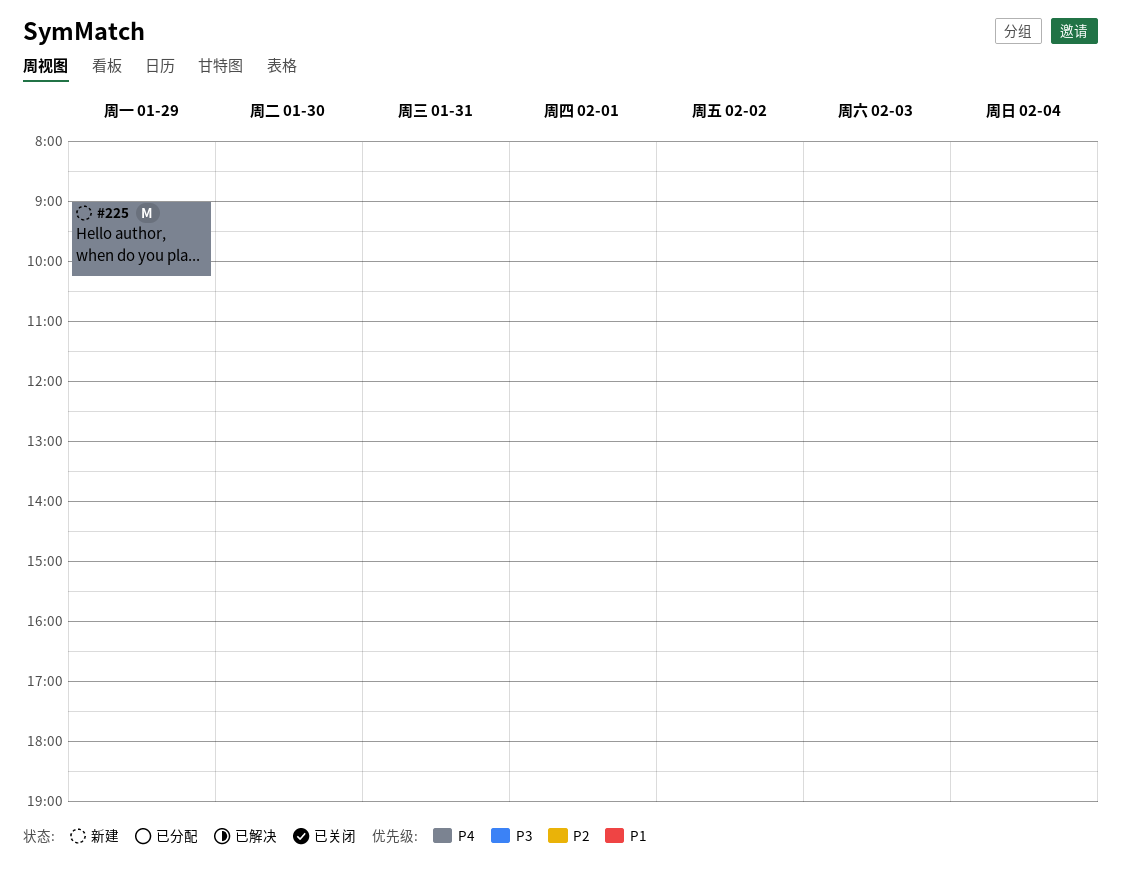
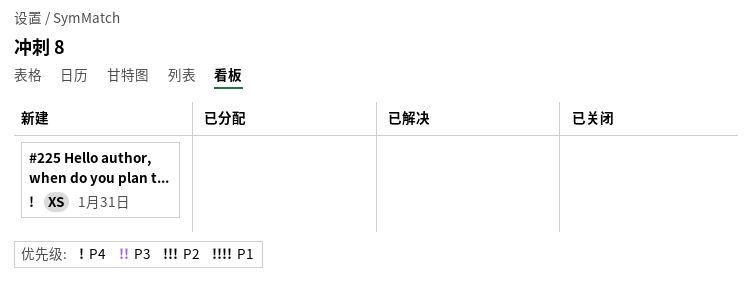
#225, estimate: M -> XS
#225, day: Jan 29 -> Jan 31

